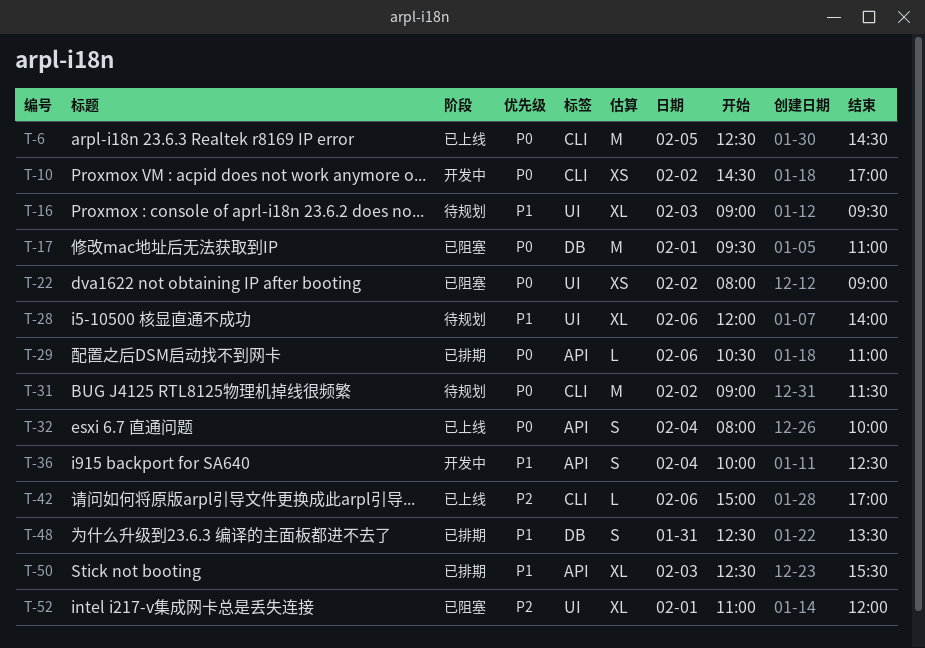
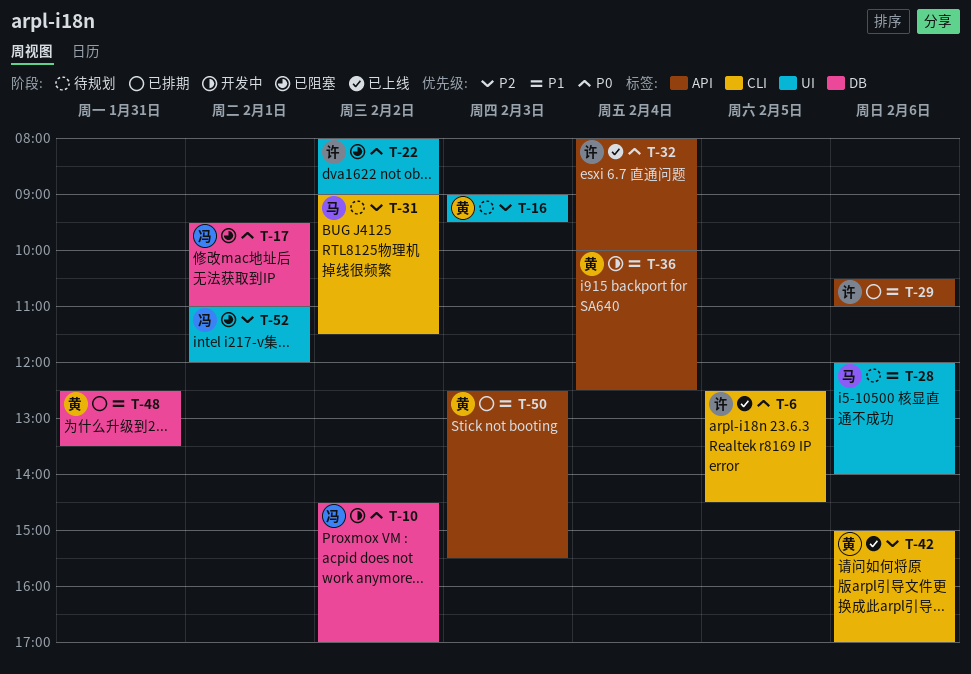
T-10, label: CLI -> DB
T-16, priority: P1 -> P2
T-29, priority: P0 -> P1
T-31, priority: P0 -> P2

